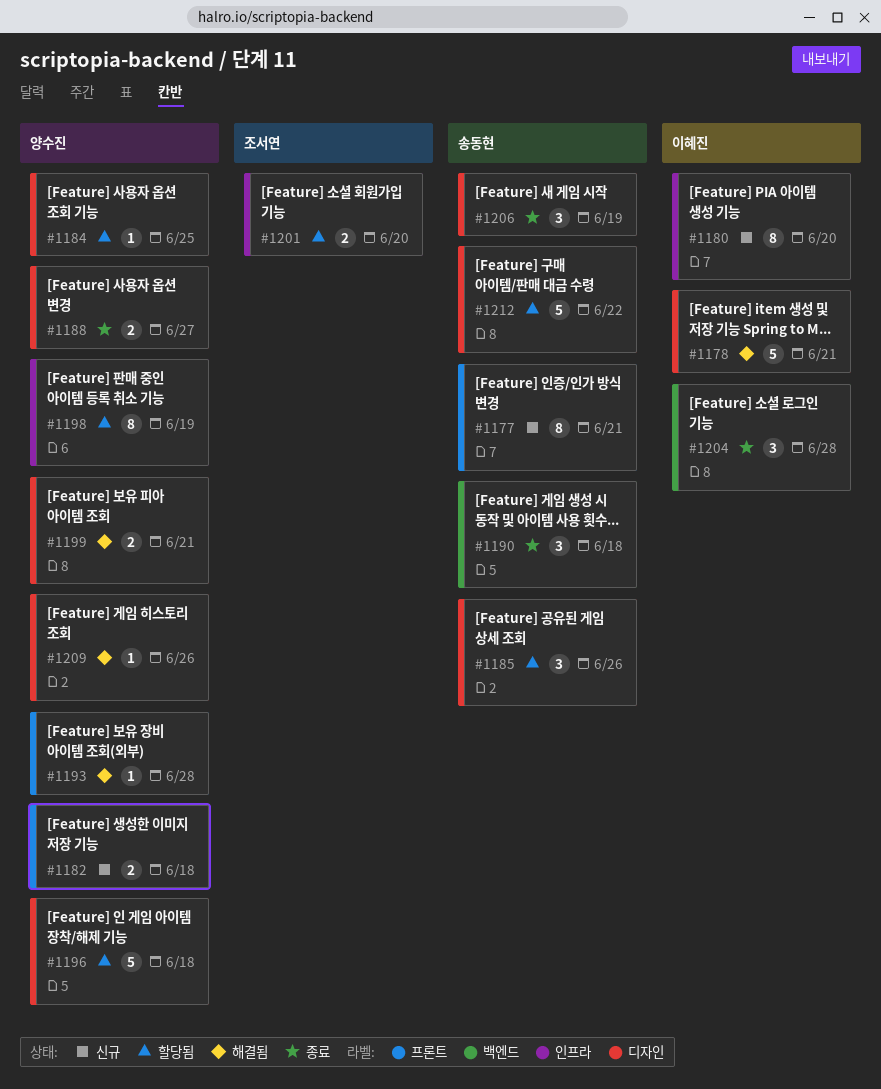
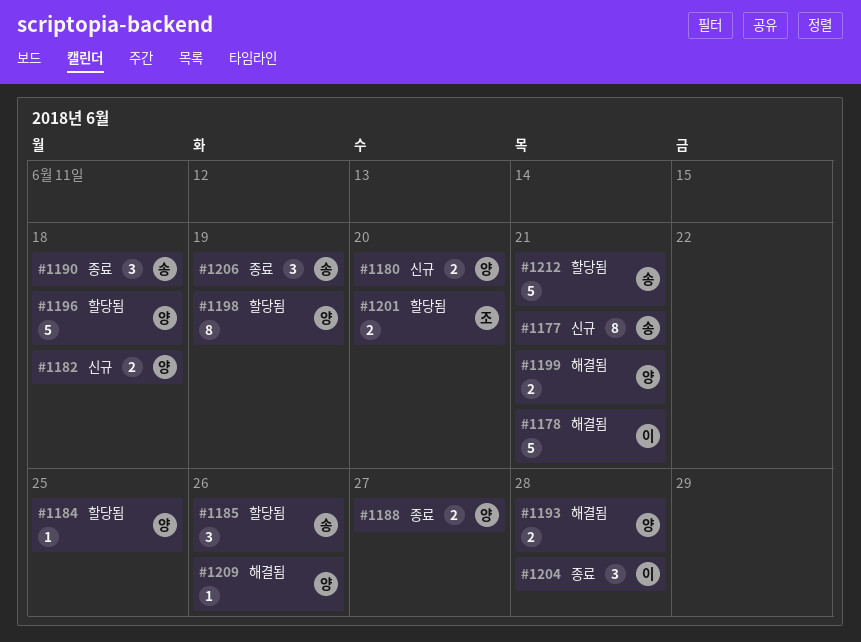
#1180, owner: 이혜진 -> 양수진
#1180, estimate: 8 -> 2
#1193, estimate: 1 -> 2
#1212, due: Jun 22 -> Jun 21

